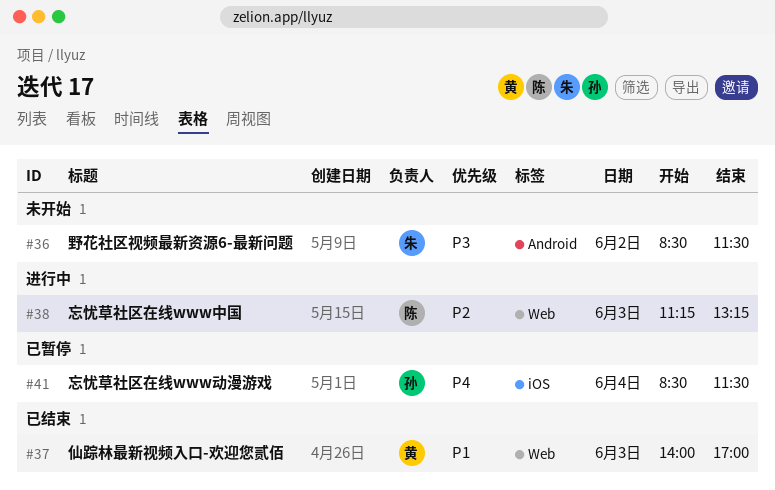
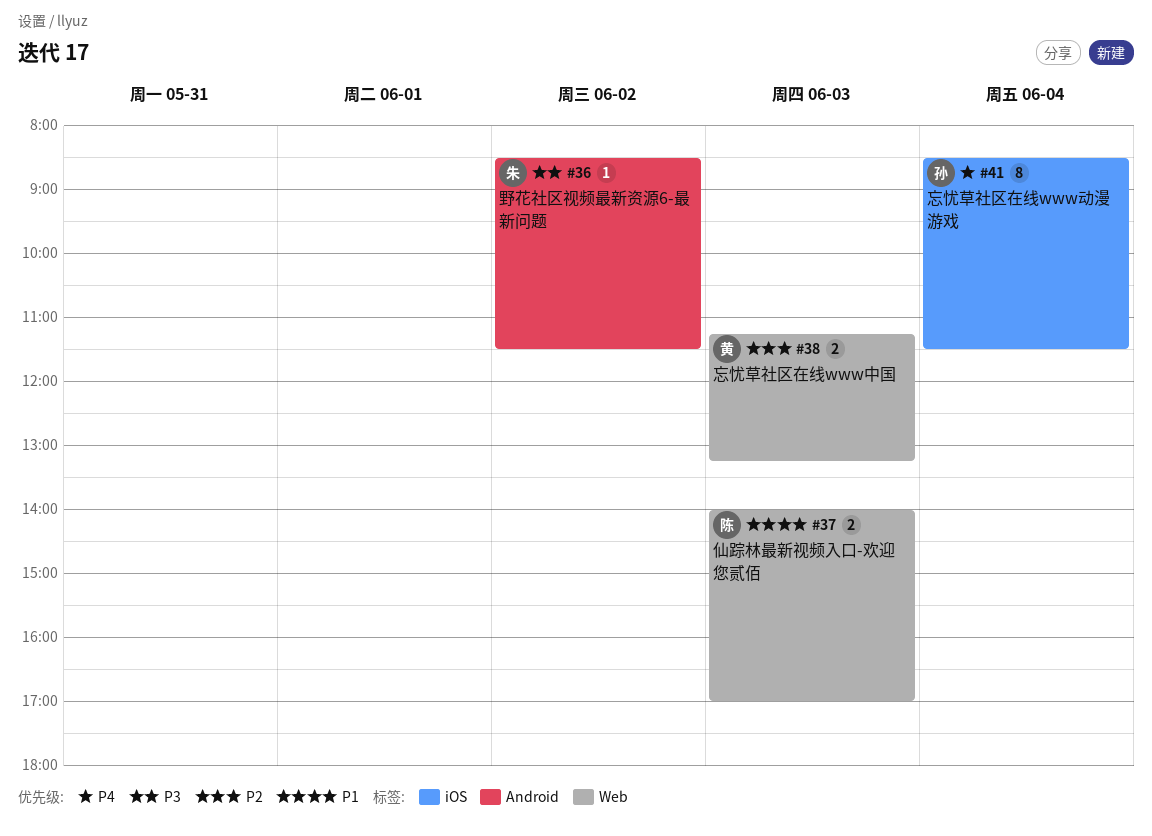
#37, owner: 黄 -> 陈
#38, owner: 陈 -> 黄

